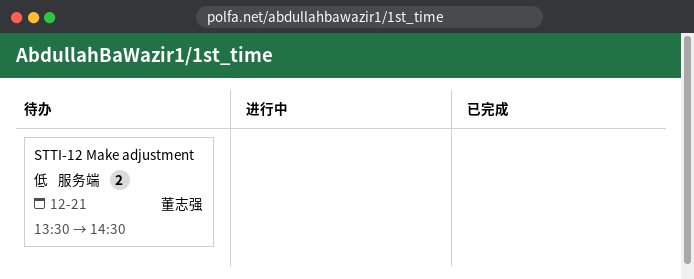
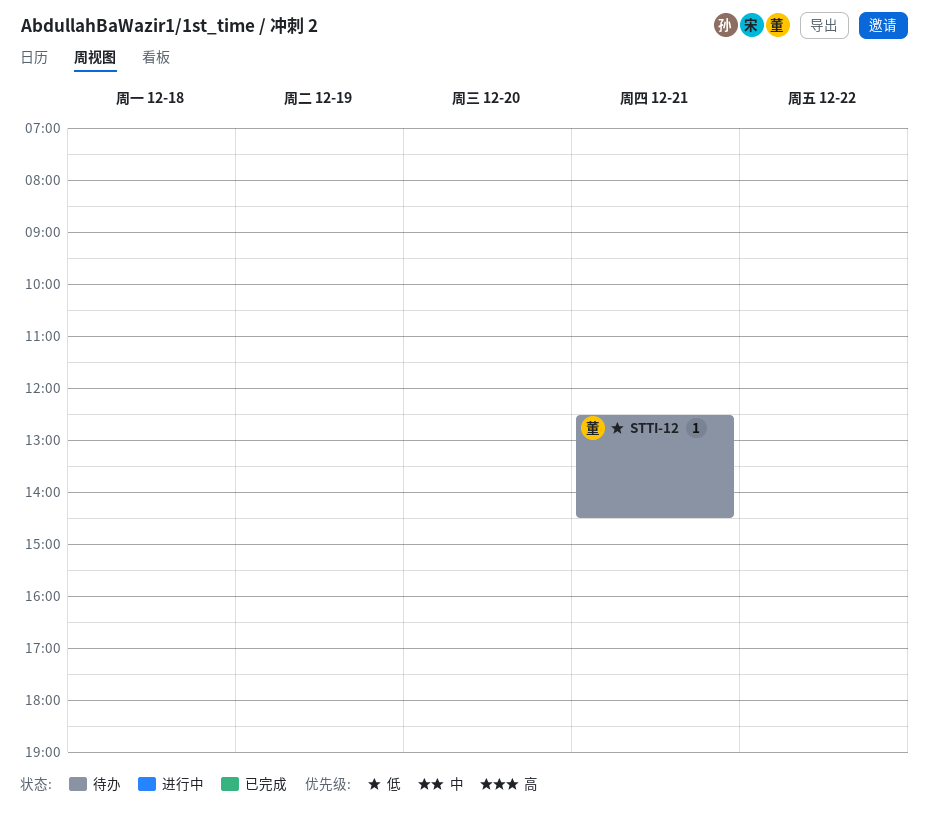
STTI-12, estimate: 2 -> 1
STTI-12, begins: 13:30 -> 12:30

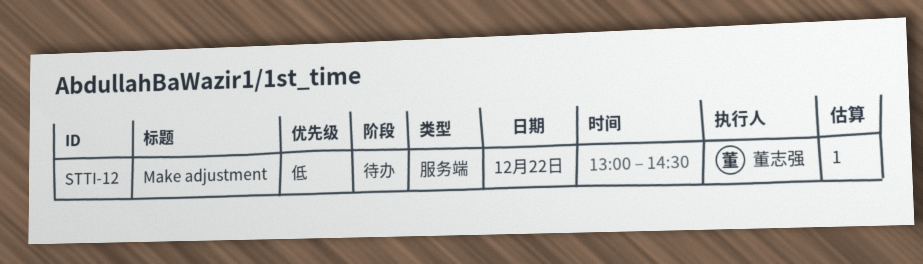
STTI-12, day: Dec 21 -> Dec 22
STTI-12, begins: 12:30 -> 13:00

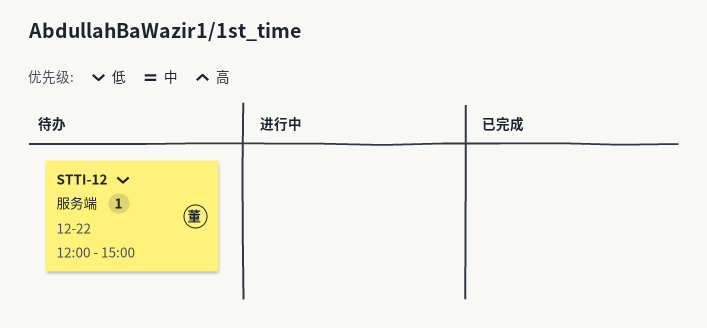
STTI-12, begins: 13:00 -> 12:00
STTI-12, ends: 14:30 -> 15:00

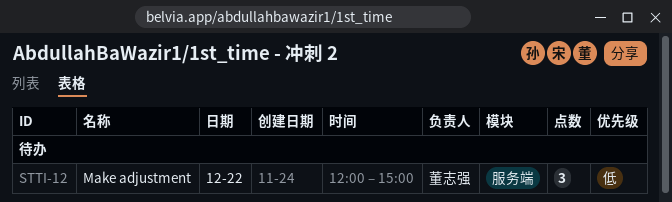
STTI-12, estimate: 1 -> 3

